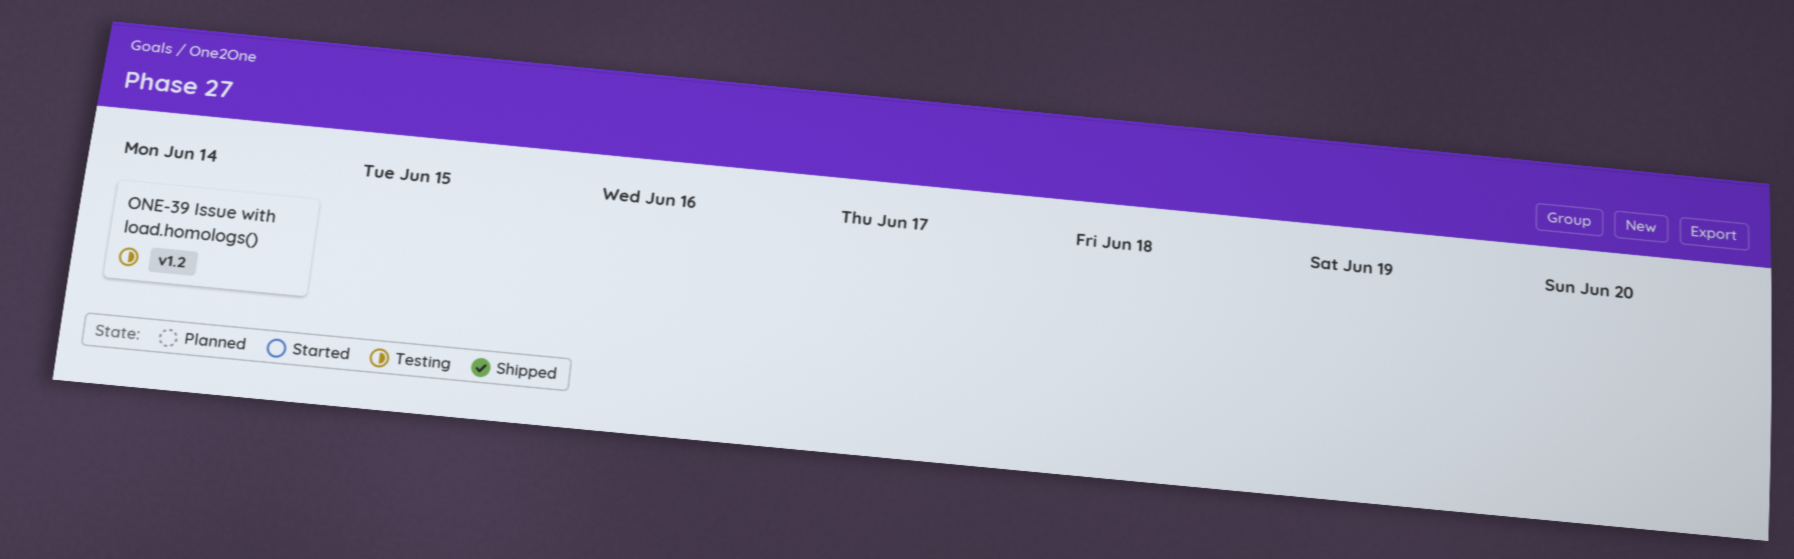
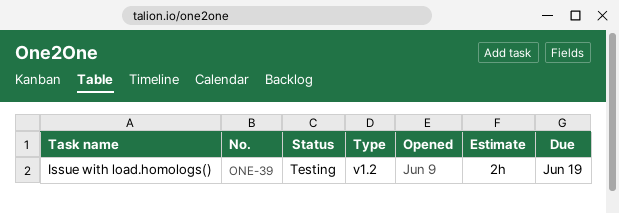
ONE-39, due: Jun 14 -> Jun 19

